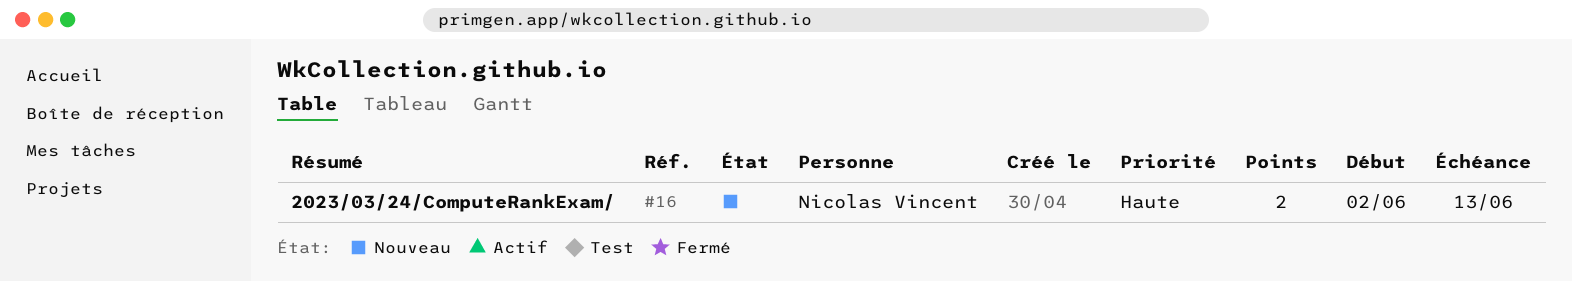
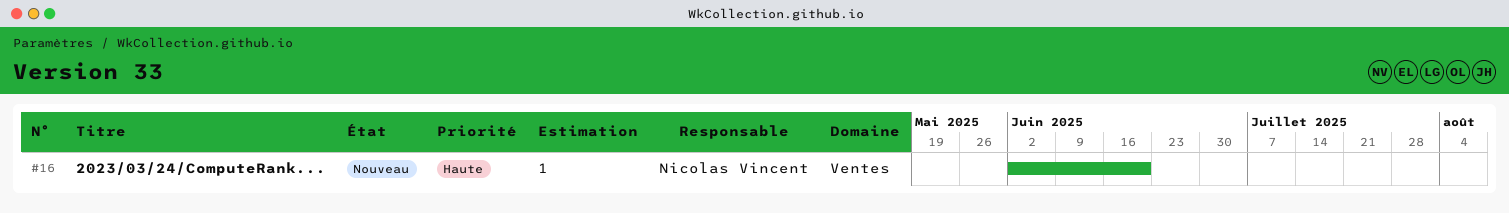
#16, estimate: 2 -> 1
#16, due: Jun 13 -> Jun 20

